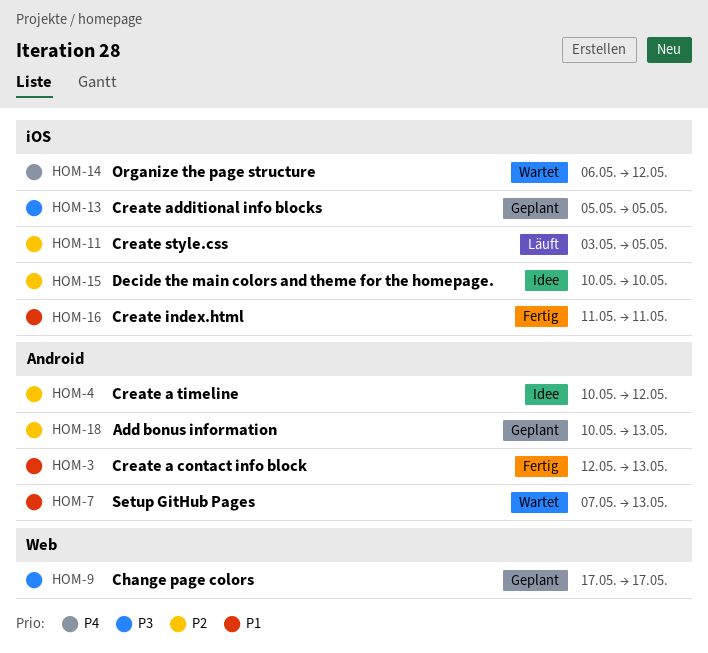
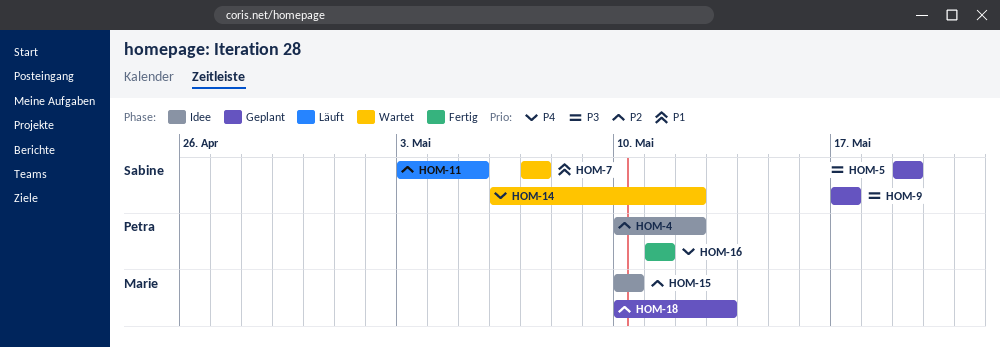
HOM-3: present -> none
HOM-5: none -> present
HOM-7, due: May 13 -> May 7
HOM-13: present -> none
HOM-16, priority: P1 -> P4

